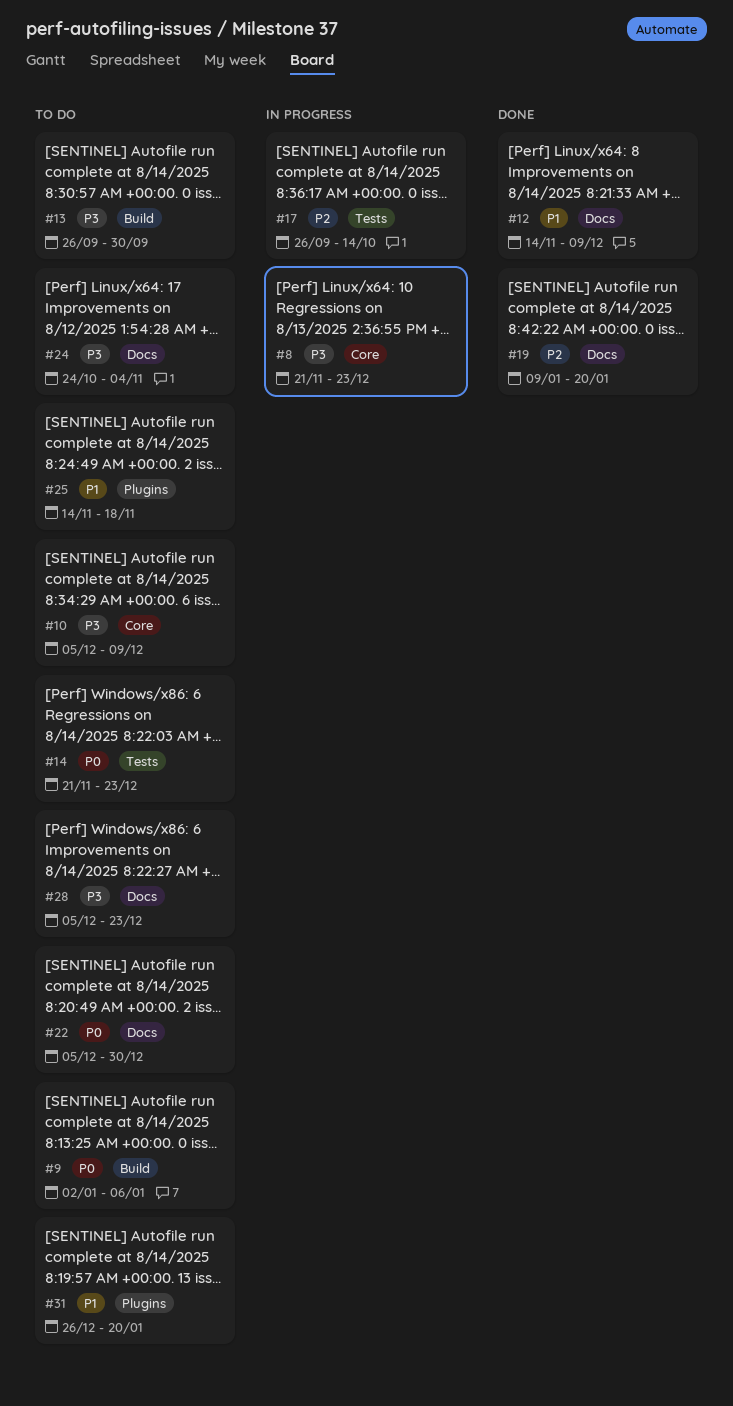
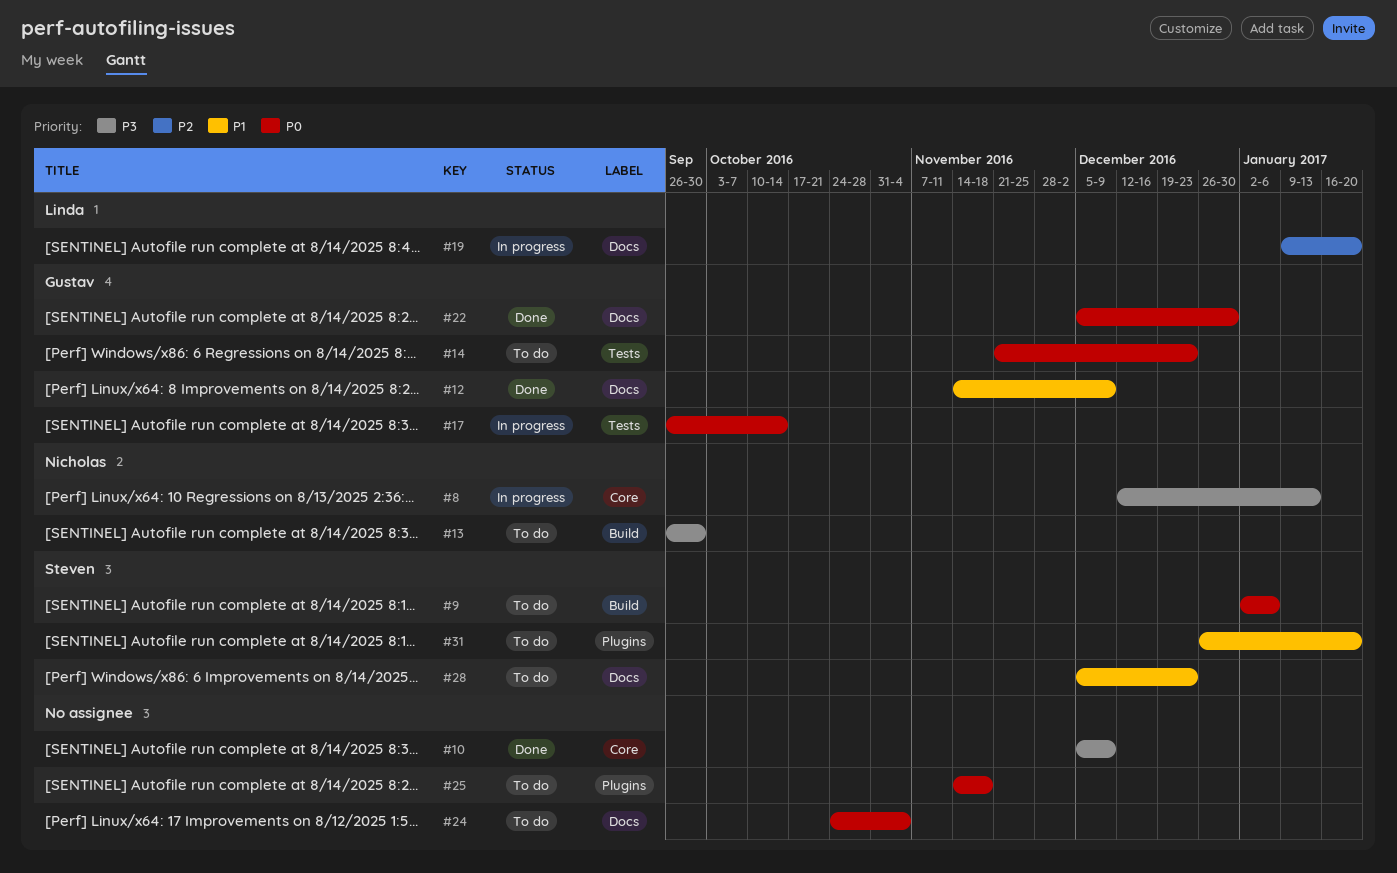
#8, start: Nov 21 -> Dec 12
#8, due: Dec 23 -> Jan 13
#10, status: To do -> Done
#17, priority: P2 -> P0
#19, status: Done -> In progress
#22, status: To do -> Done
#24, priority: P3 -> P0
#25, priority: P1 -> P0
#28, priority: P3 -> P1

